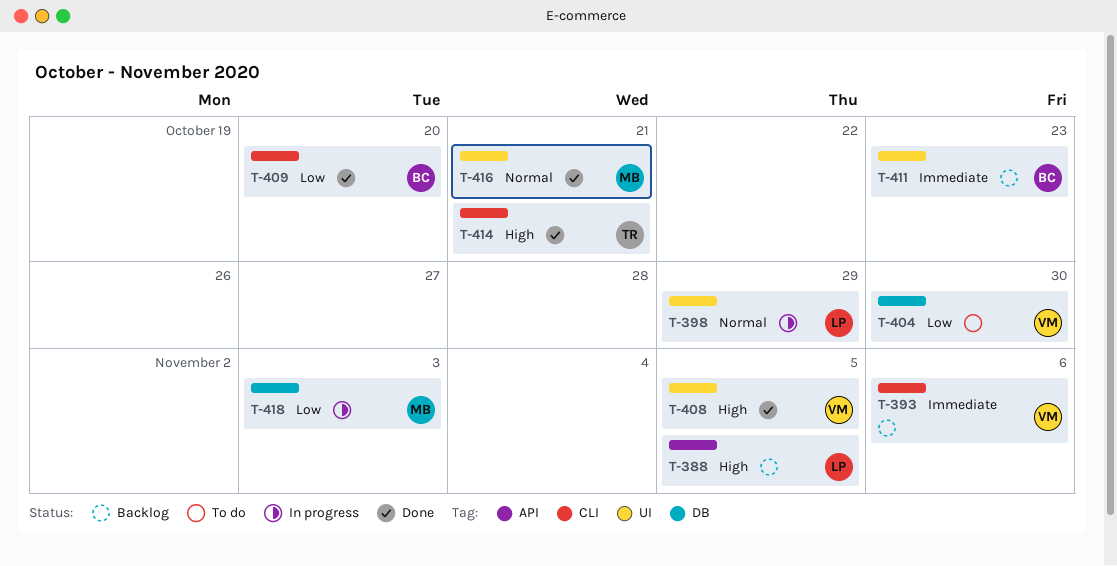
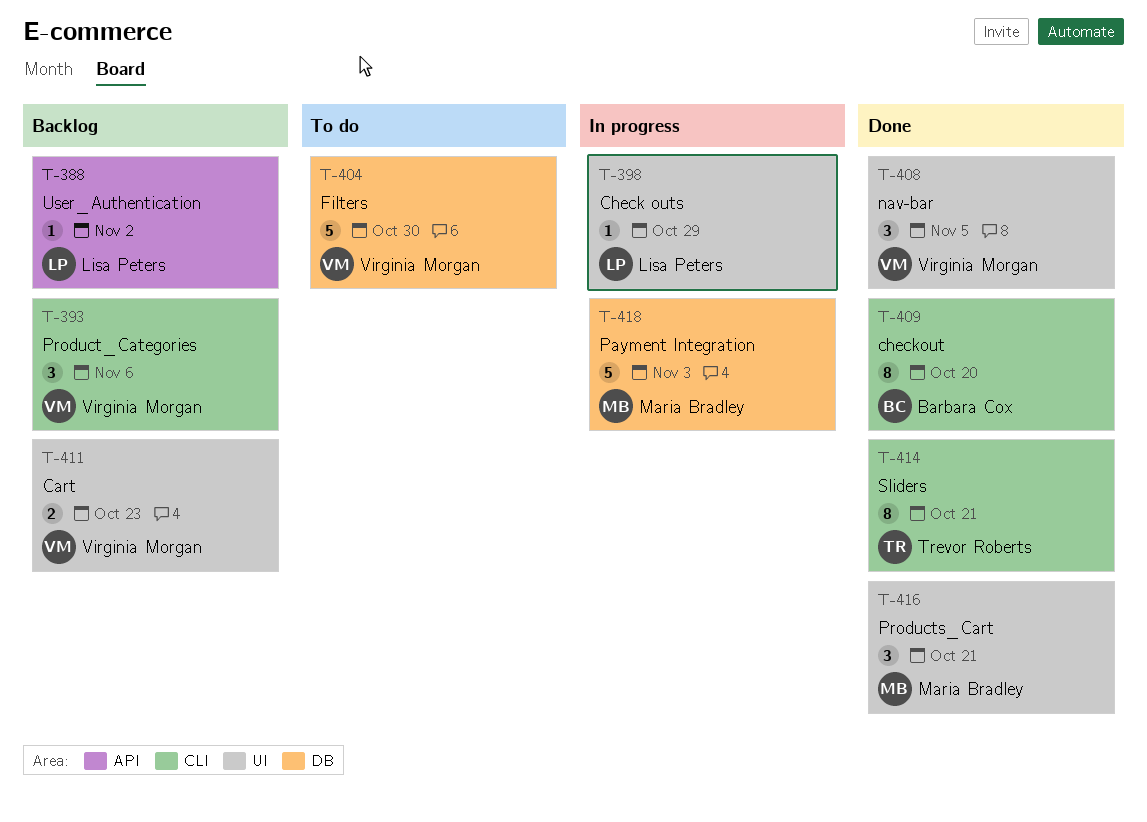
T-388, due: Nov 5 -> Nov 2
T-411, owner: Barbara Cox -> Virginia Morgan

